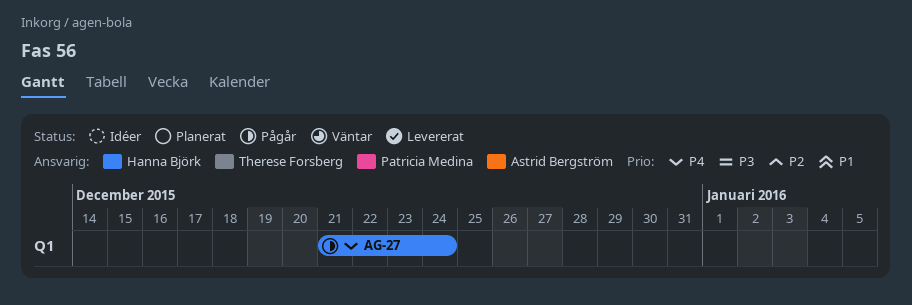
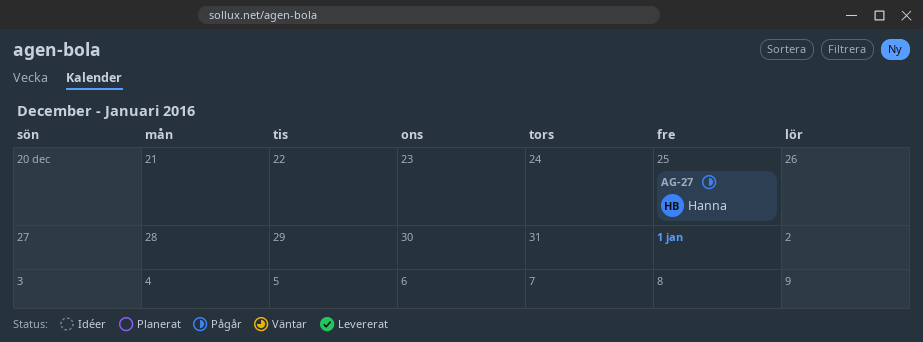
AG-27, due: Dec 24 -> Dec 25

